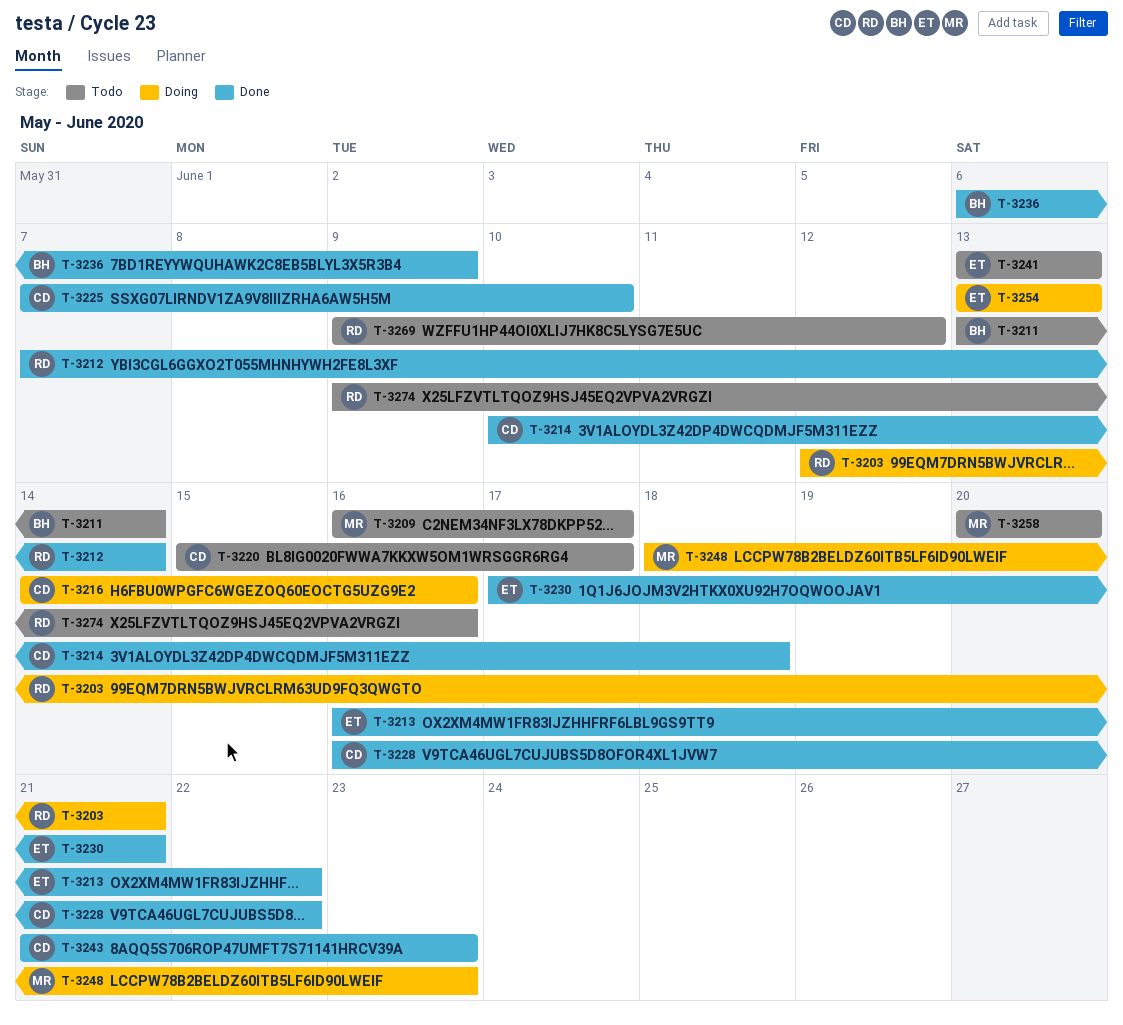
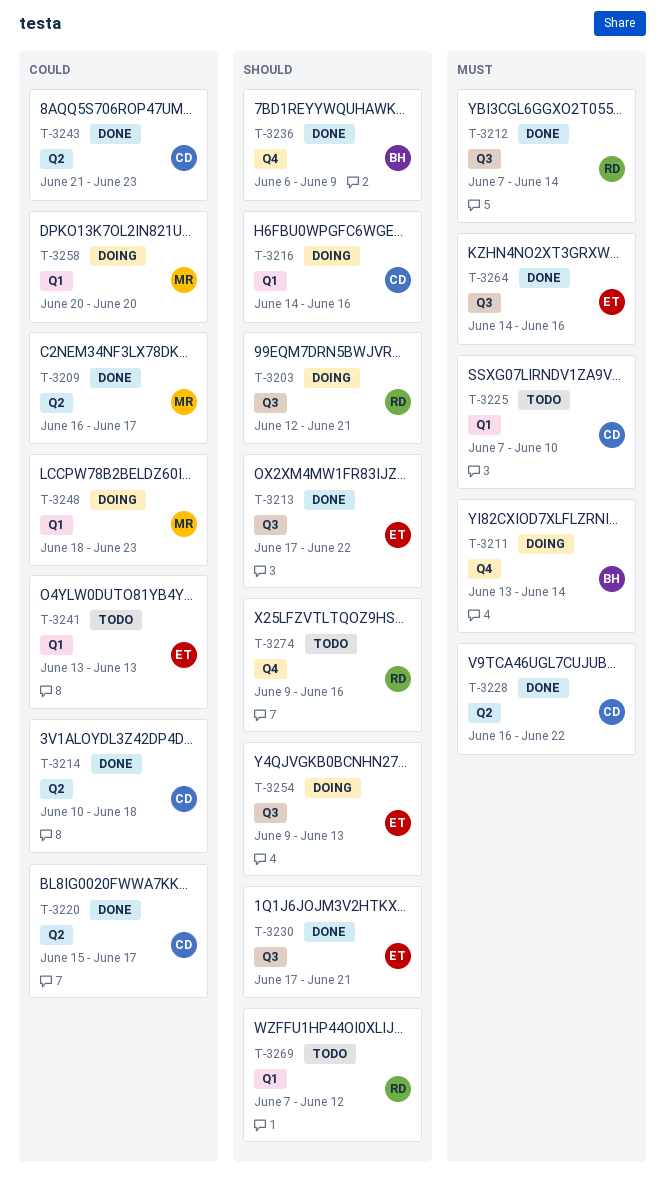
T-3209, status: Todo -> Done
T-3211, status: Todo -> Doing
T-3213, start: Jun 16 -> Jun 17
T-3220, status: Todo -> Done
T-3225, status: Done -> Todo
T-3254, start: Jun 13 -> Jun 9
T-3258, status: Todo -> Doing
T-3264: none -> present
T-3269, start: Jun 9 -> Jun 7

